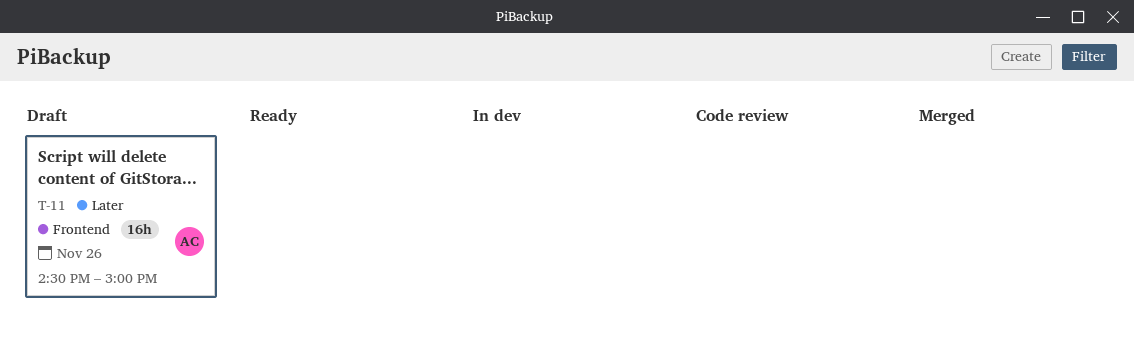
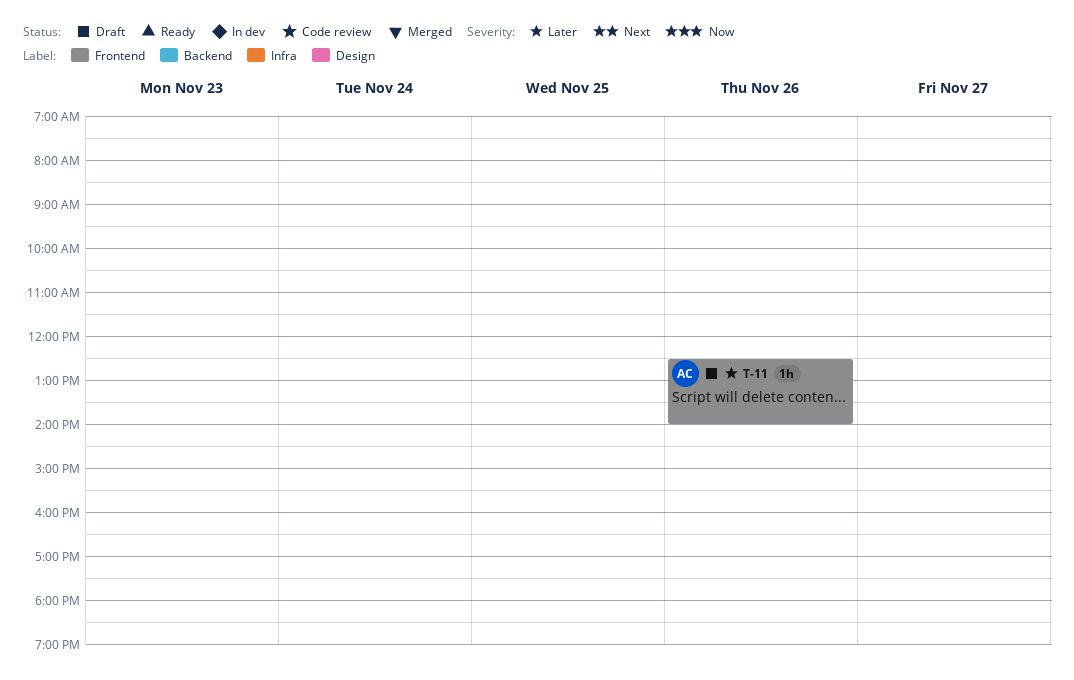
T-11, estimate: 16h -> 1h
T-11, begins: 14:30 -> 12:30
T-11, ends: 15:00 -> 14:00

